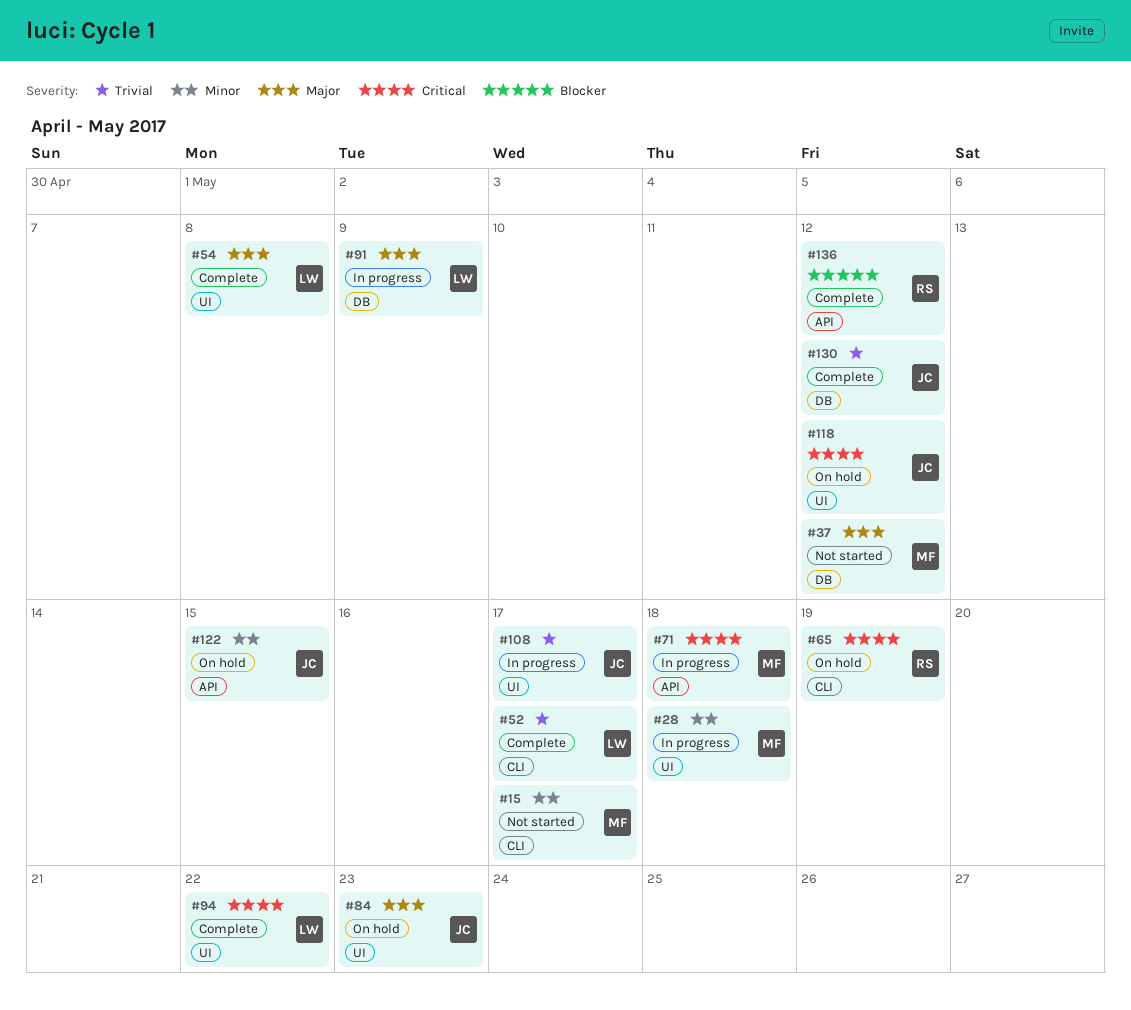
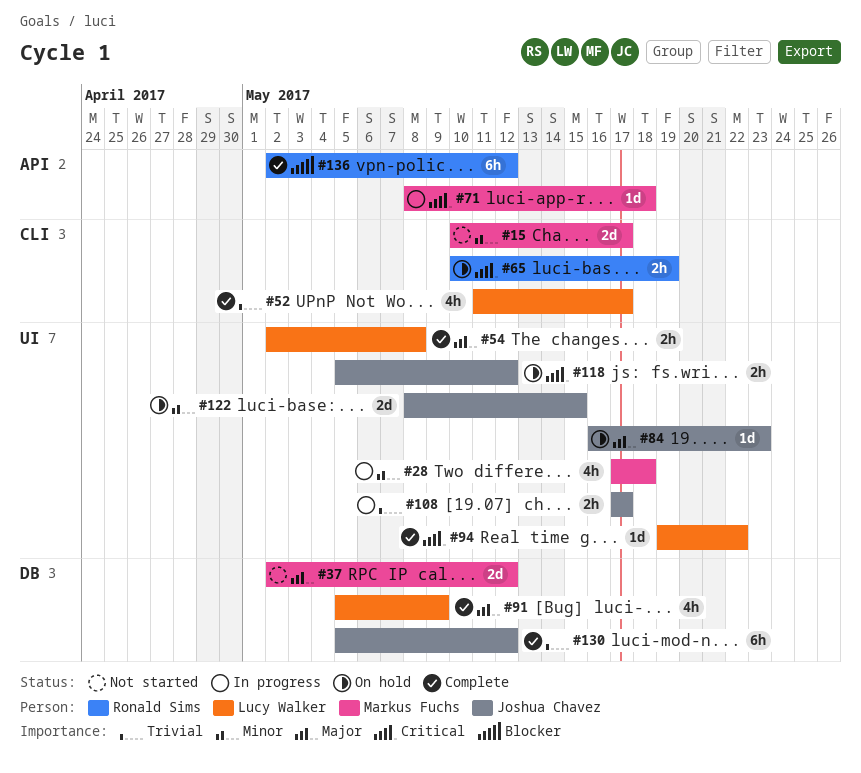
#91, status: In progress -> Complete
#122, label: API -> UI

